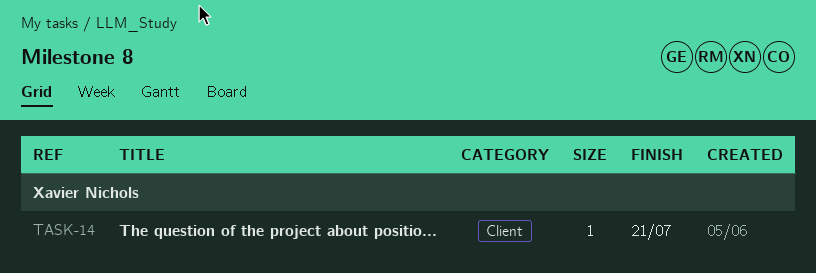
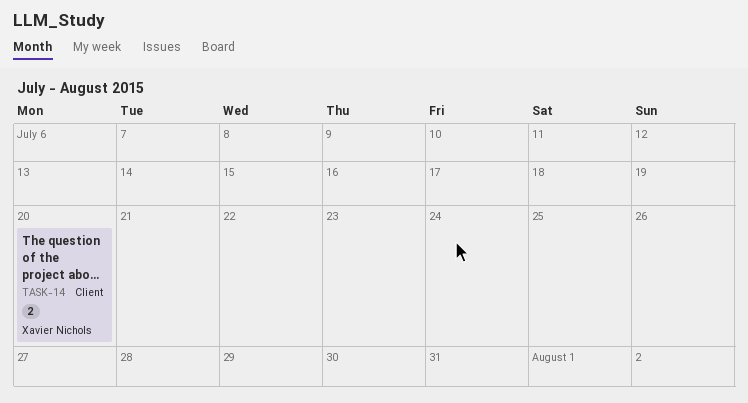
TASK-14, estimate: 1 -> 2
TASK-14, due: Jul 21 -> Jul 20

